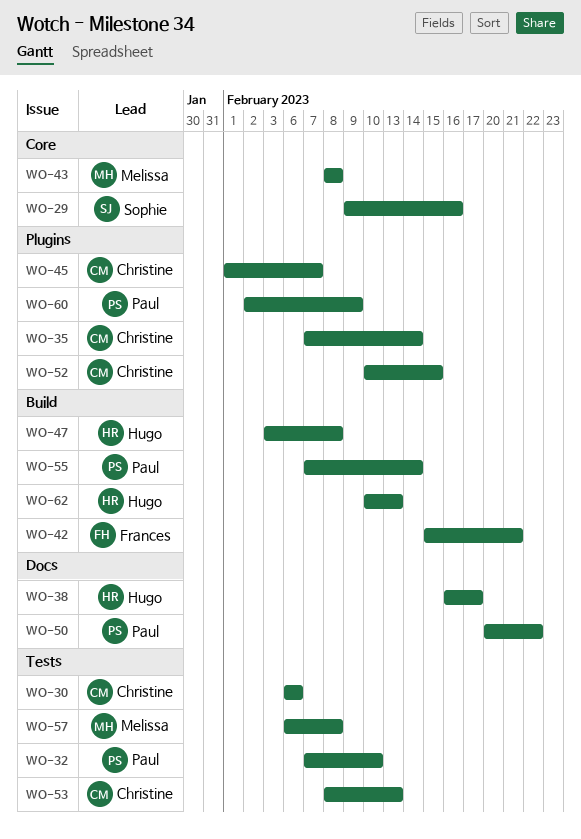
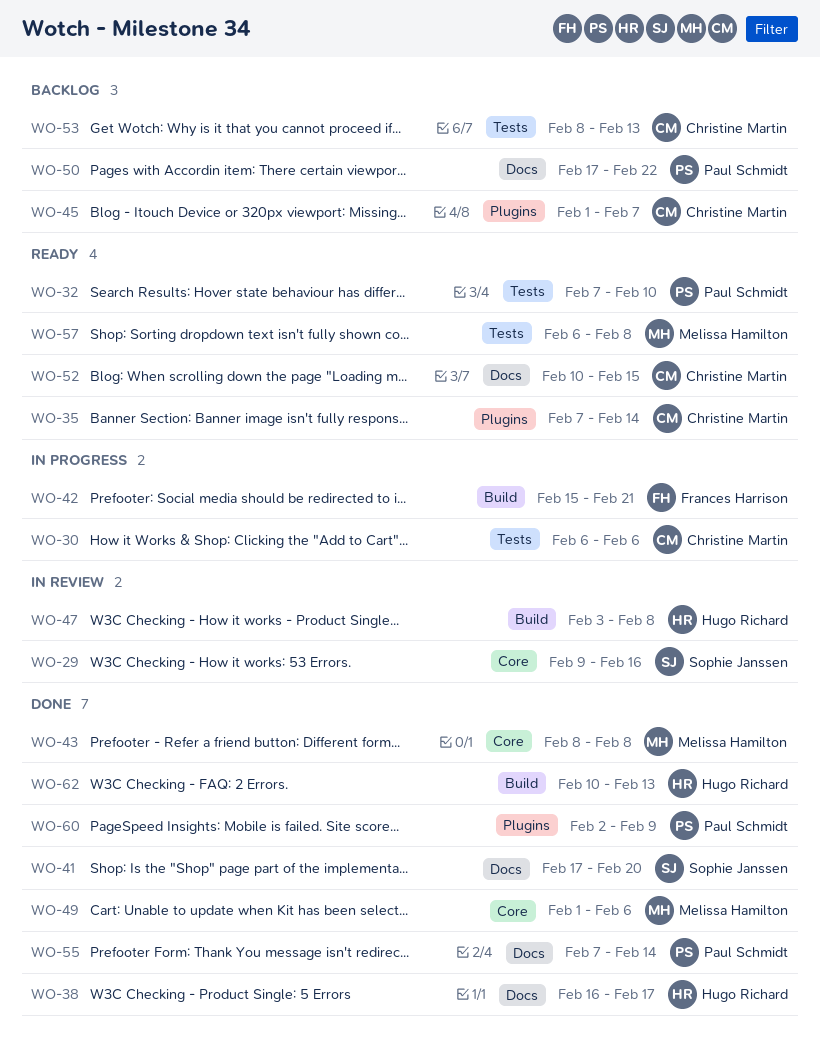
WO-41: none -> present
WO-49: none -> present
WO-50, start: Feb 20 -> Feb 17
WO-52, label: Plugins -> Docs
WO-55, label: Build -> Docs

